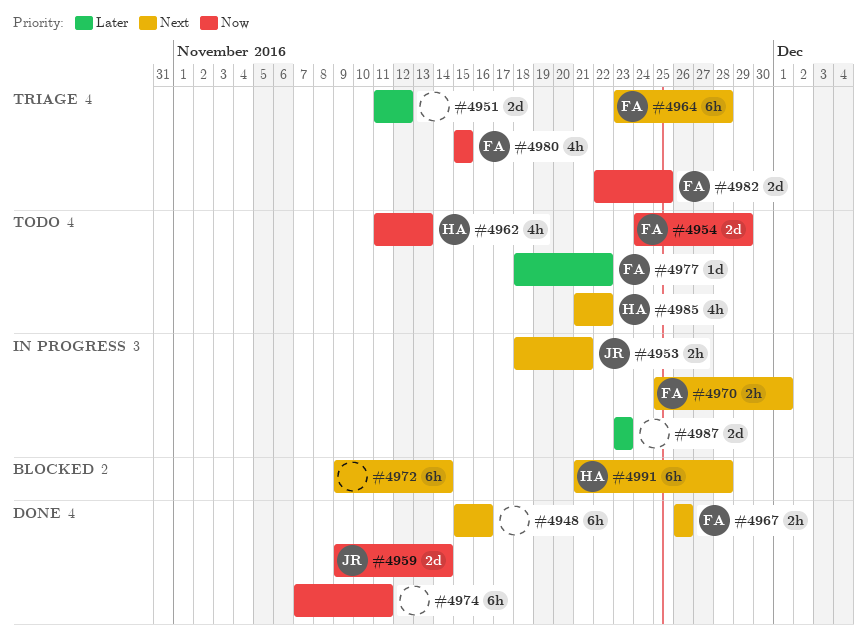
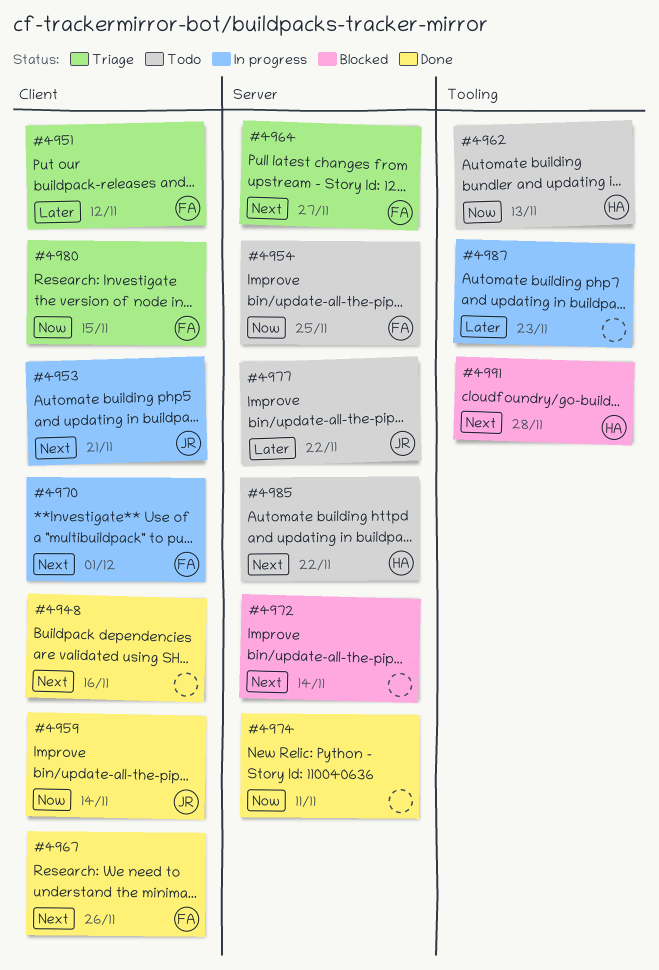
#4951, owner: none -> FA
#4954, due: Nov 29 -> Nov 25
#4964, due: Nov 28 -> Nov 27
#4977, owner: FA -> JR
#4982: present -> none

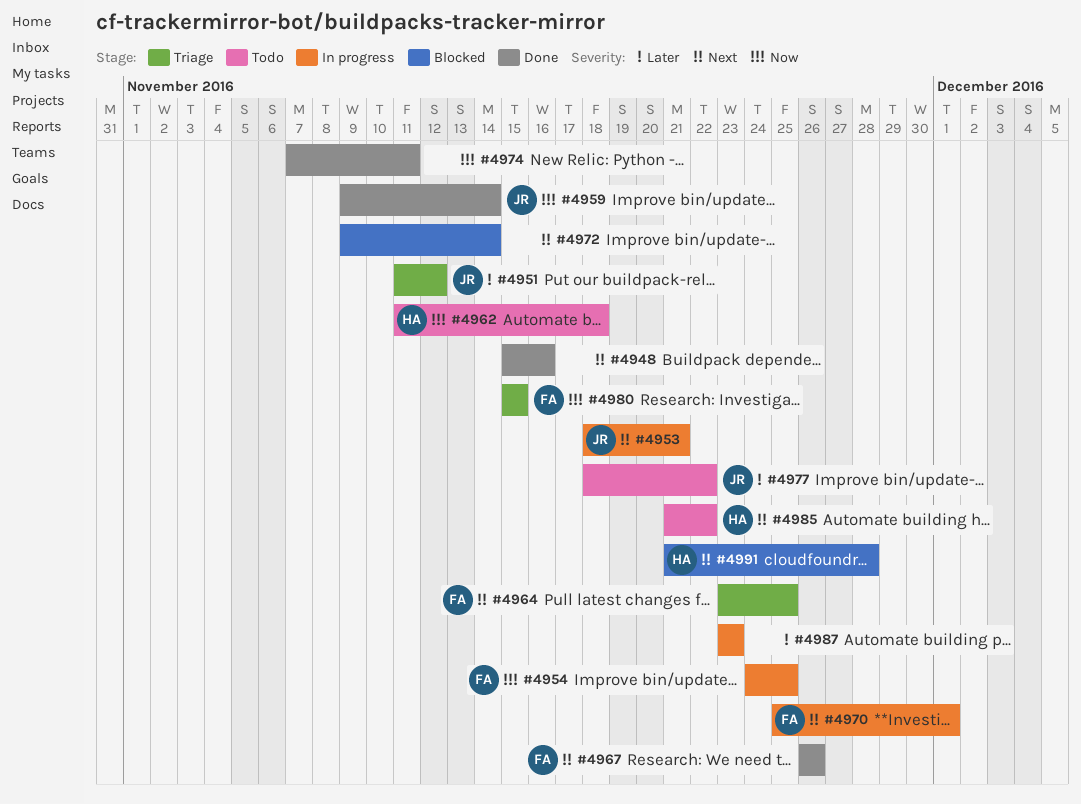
#4951, owner: FA -> JR
#4954, status: Todo -> In progress
#4962, due: Nov 13 -> Nov 18
#4964, due: Nov 27 -> Nov 25

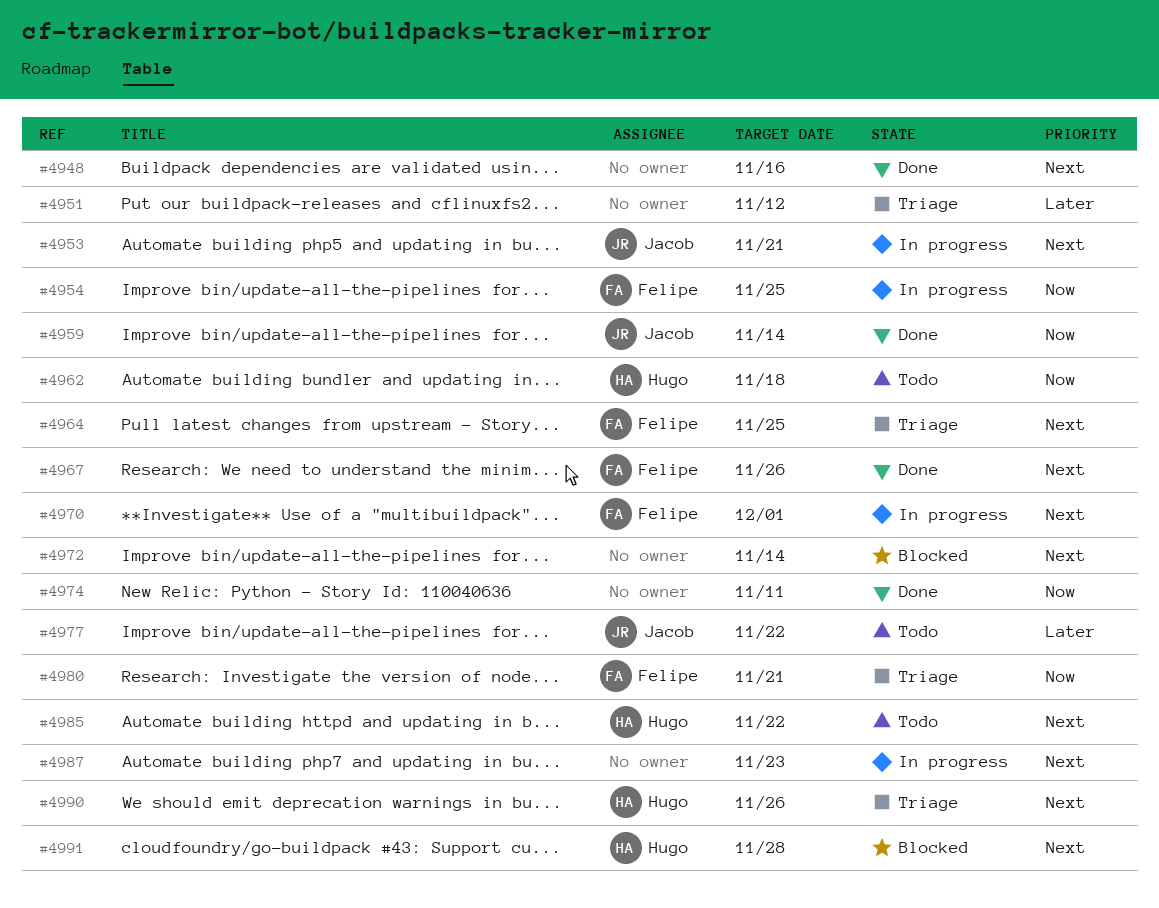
#4951, owner: Jacob -> none
#4980, due: Nov 15 -> Nov 21
#4987, priority: Later -> Next
#4990: none -> present

